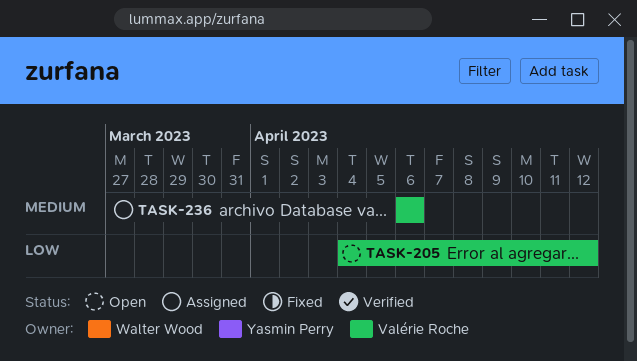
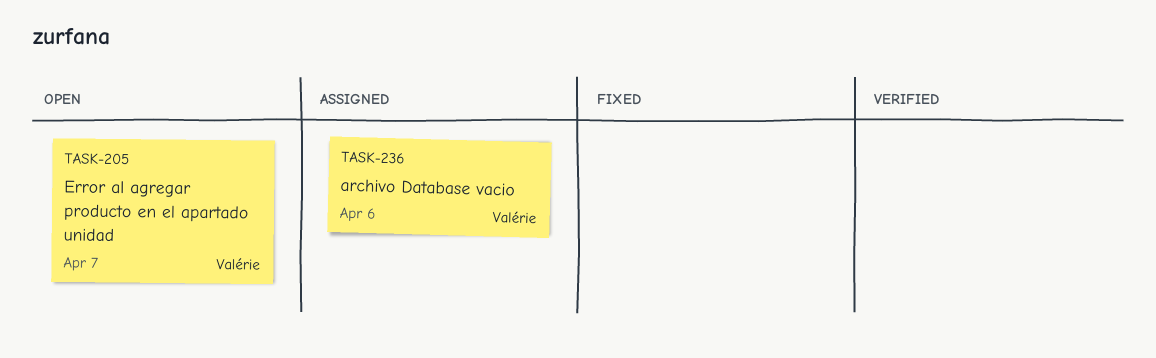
TASK-205, due: Apr 12 -> Apr 7

